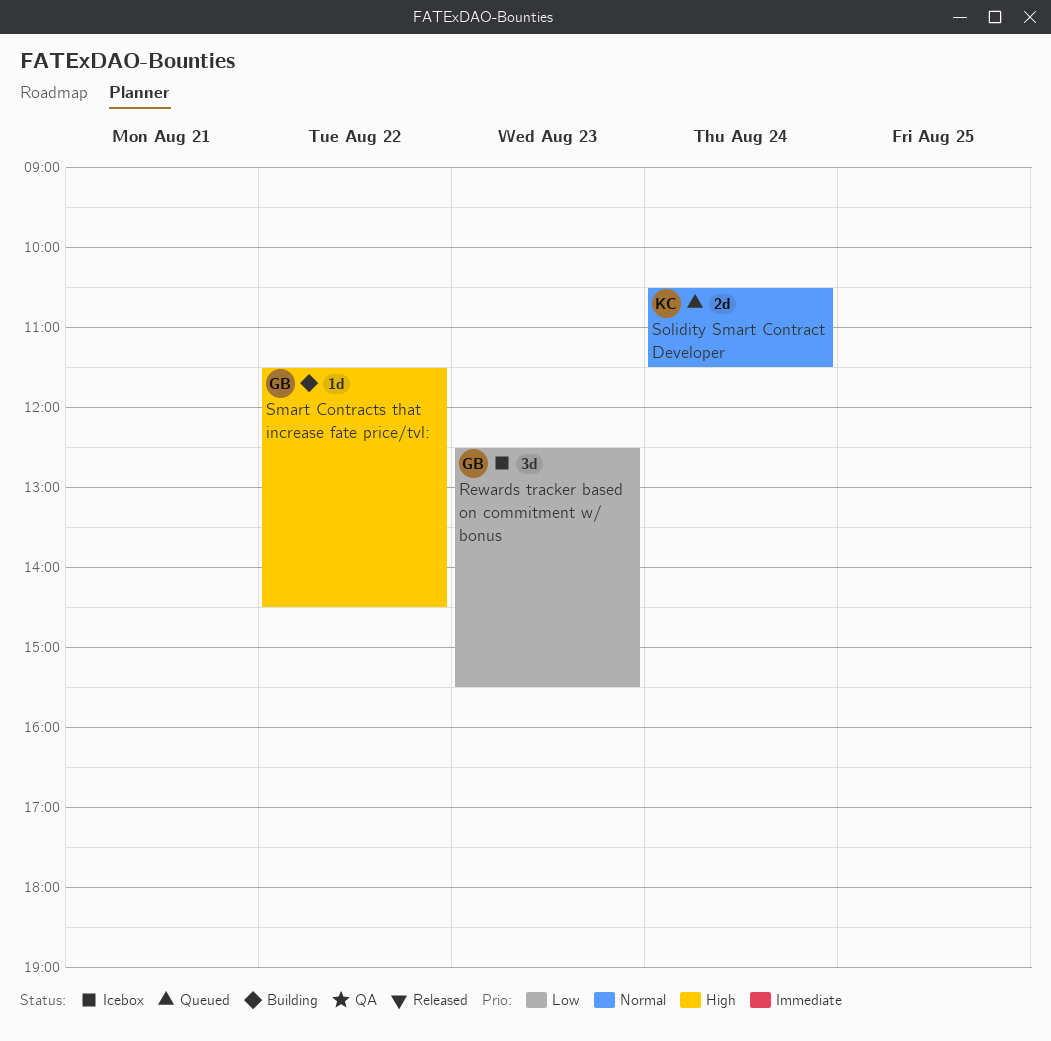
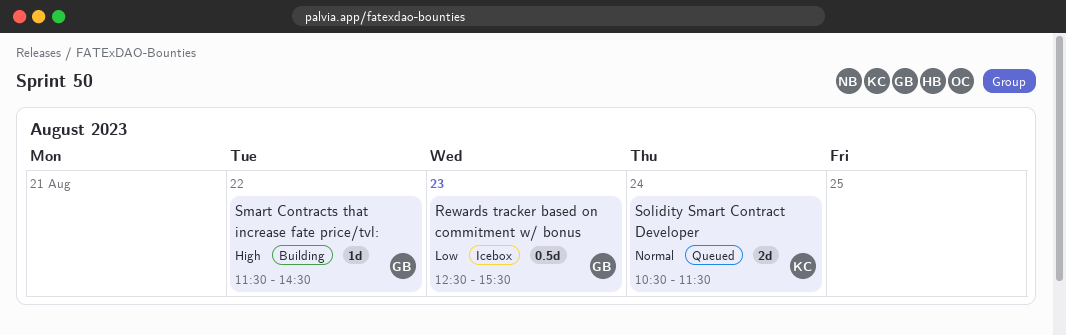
Rewards tracker based on commitment w/ bonus, estimate: 3d -> 0.5d

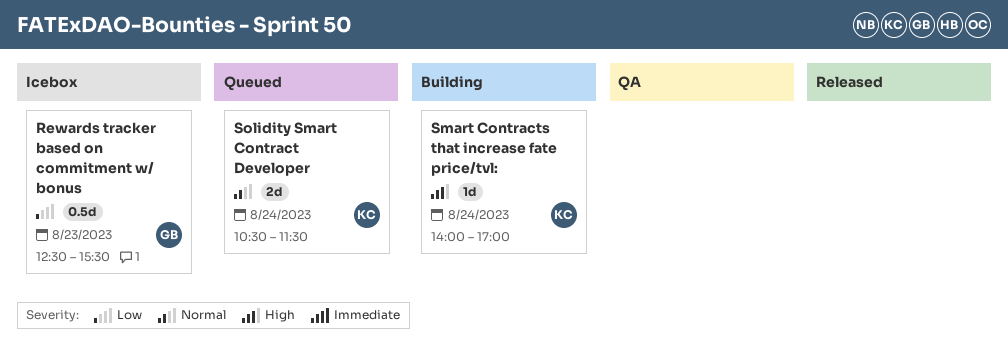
Smart Contracts that increase fate price/tvl:, owner: GB -> KC
Smart Contracts that increase fate price/tvl:, day: Aug 22 -> Aug 24
Smart Contracts that increase fate price/tvl:, begins: 11:30 -> 14:00
Smart Contracts that increase fate price/tvl:, ends: 14:30 -> 17:00

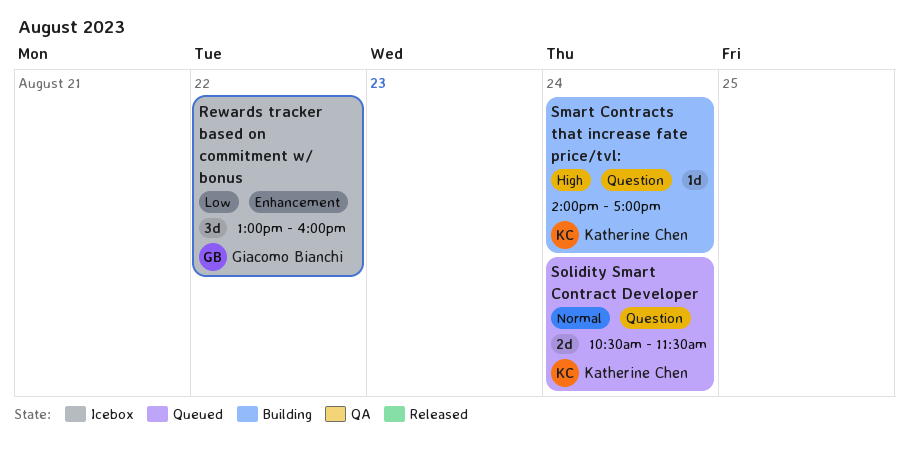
Rewards tracker based on commitment w/ bonus, estimate: 0.5d -> 3d
Rewards tracker based on commitment w/ bonus, day: Aug 23 -> Aug 22
Rewards tracker based on commitment w/ bonus, begins: 12:30 -> 13:00
Rewards tracker based on commitment w/ bonus, ends: 15:30 -> 16:00

